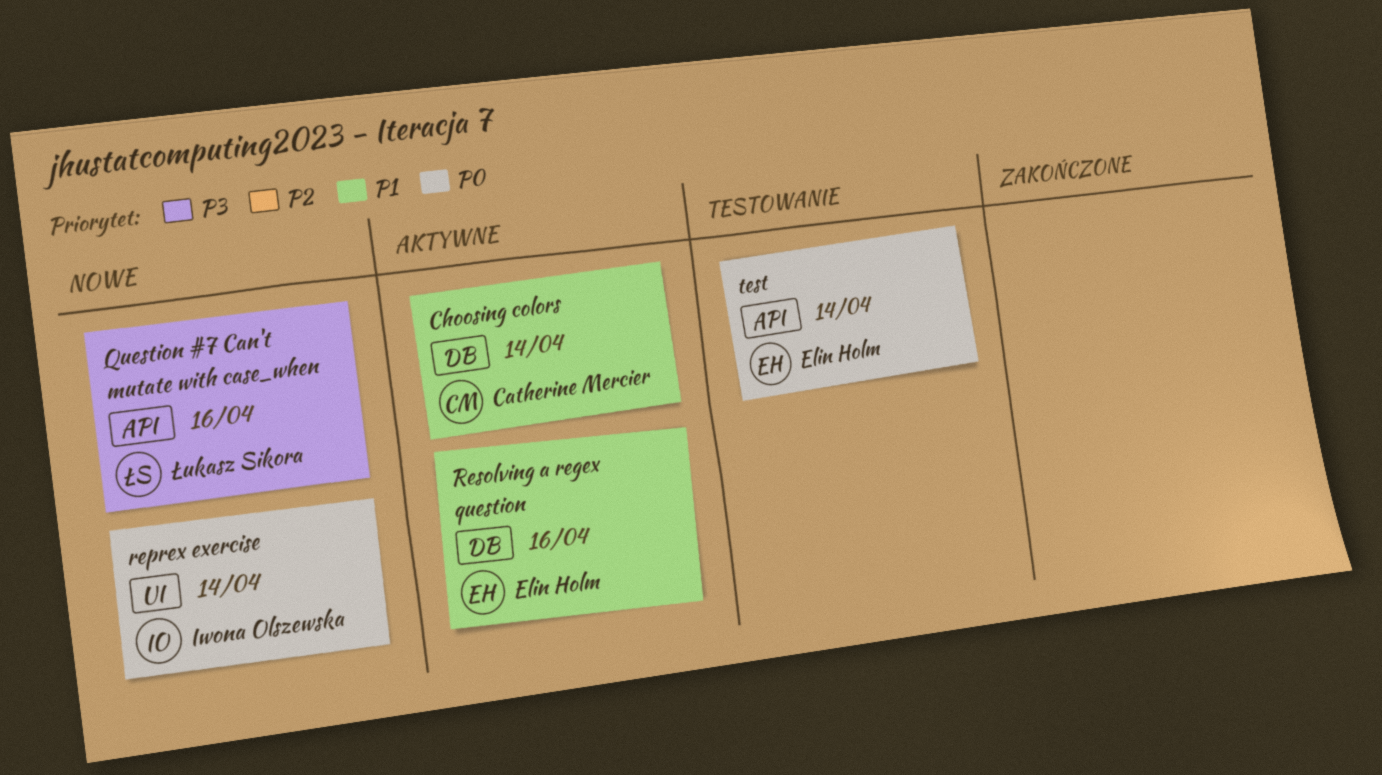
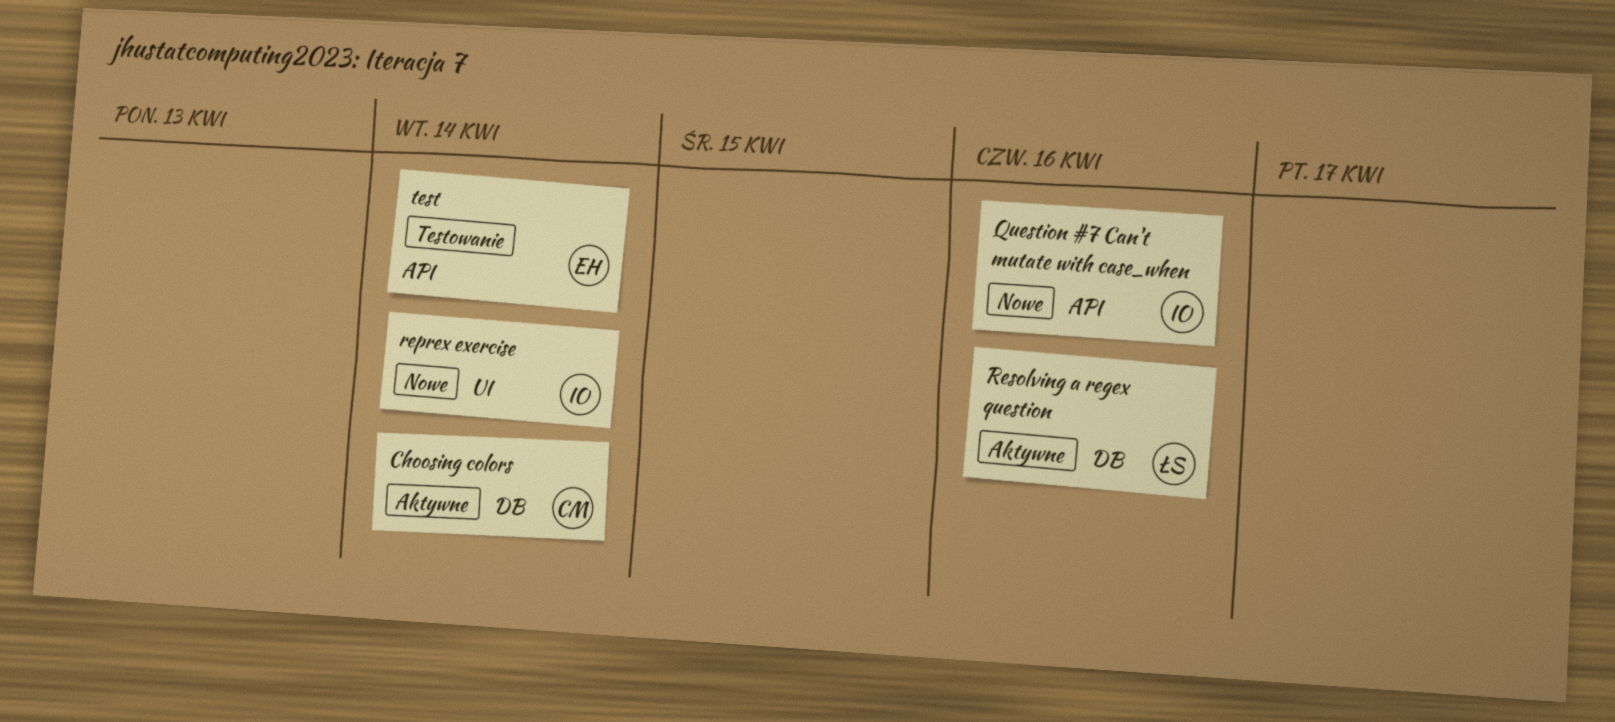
Question #7 Can't mutate with case_when, owner: Łukasz Sikora -> Iwona Olszewska
Resolving a regex question, owner: Elin Holm -> Łukasz Sikora

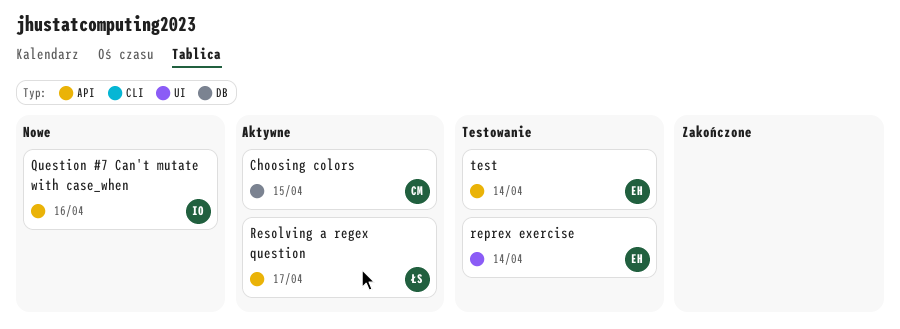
Choosing colors, due: Apr 14 -> Apr 15
reprex exercise, status: Nowe -> Testowanie
reprex exercise, owner: IO -> EH
Resolving a regex question, label: DB -> API
Resolving a regex question, due: Apr 16 -> Apr 17

